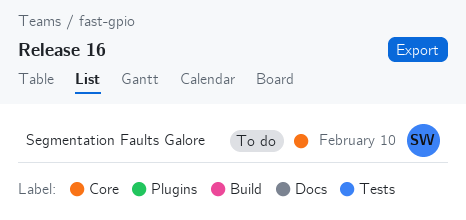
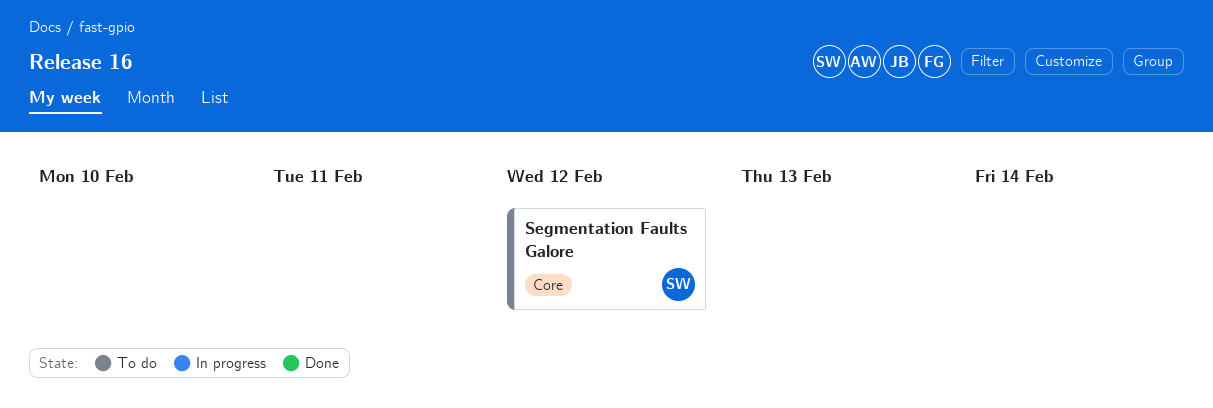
Segmentation Faults Galore, due: Feb 10 -> Feb 12

